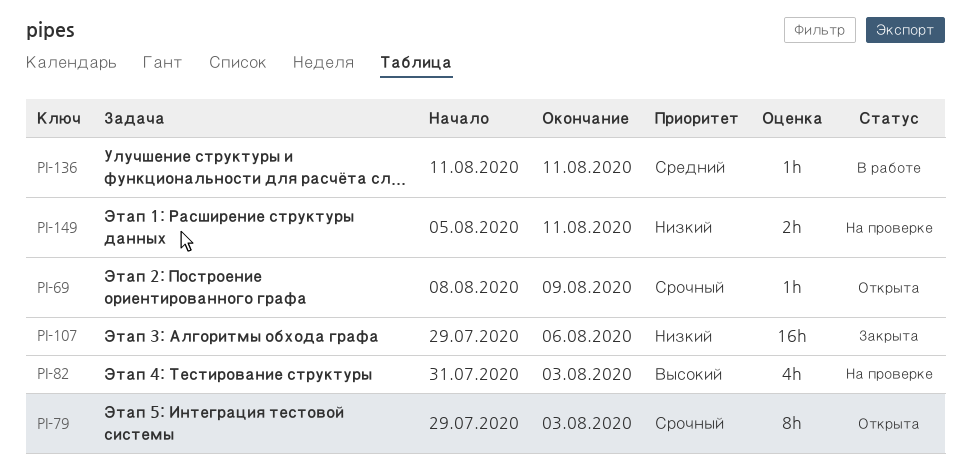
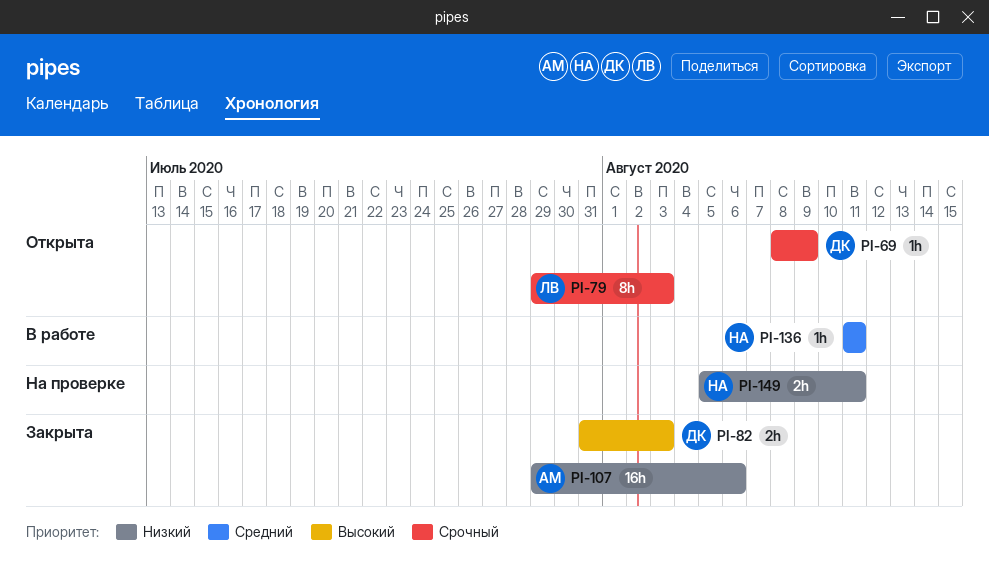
PI-82, status: На проверке -> Закрыта
PI-82, estimate: 4h -> 2h

